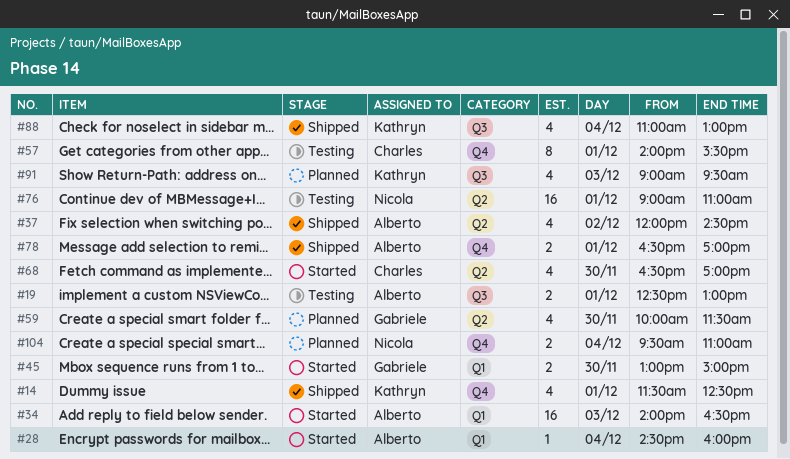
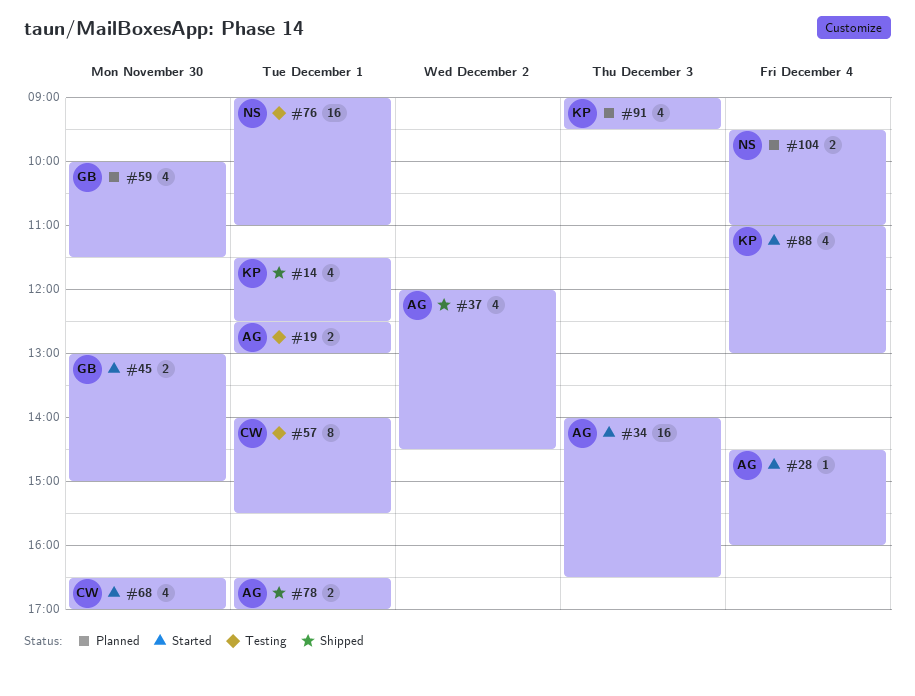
#88, status: Shipped -> Started

